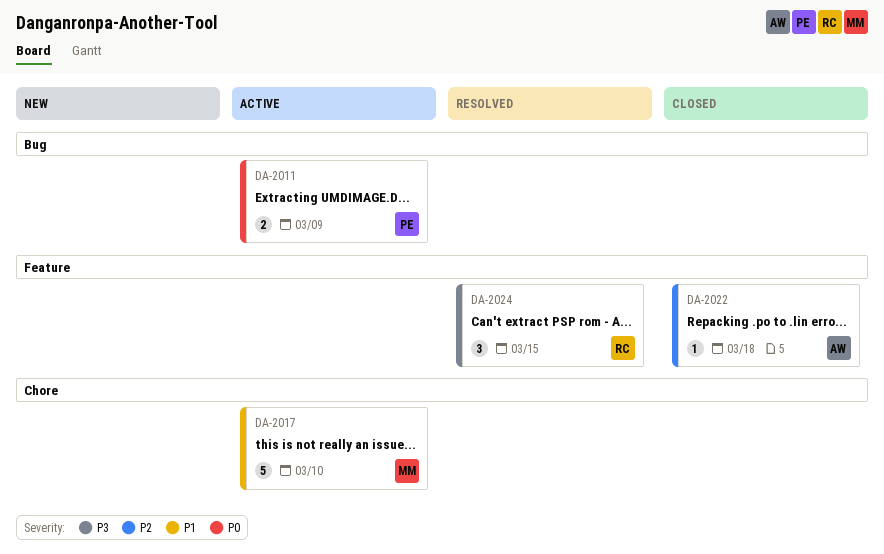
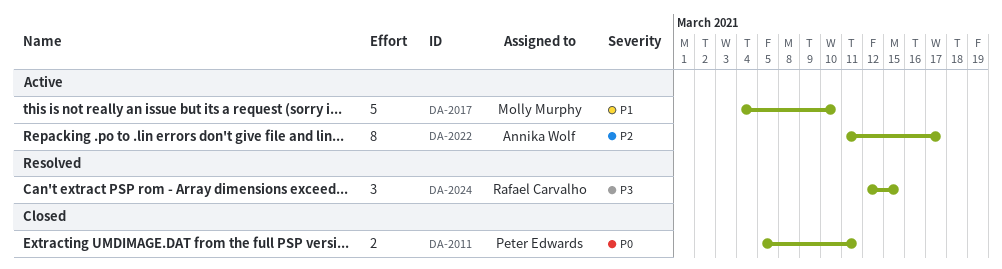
DA-2011, status: Active -> Closed
DA-2011, due: Mar 9 -> Mar 11
DA-2022, status: Closed -> Active
DA-2022, estimate: 1 -> 8
DA-2022, due: Mar 18 -> Mar 17

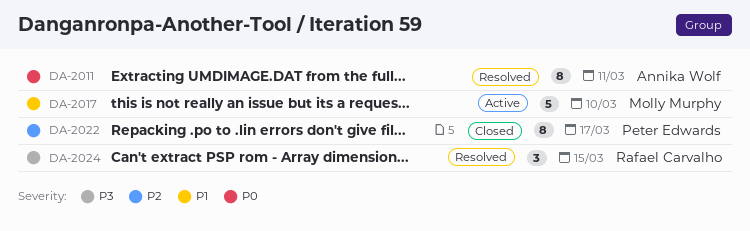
DA-2011, status: Closed -> Resolved
DA-2011, owner: Peter Edwards -> Annika Wolf
DA-2011, estimate: 2 -> 8
DA-2022, status: Active -> Closed
DA-2022, owner: Annika Wolf -> Peter Edwards

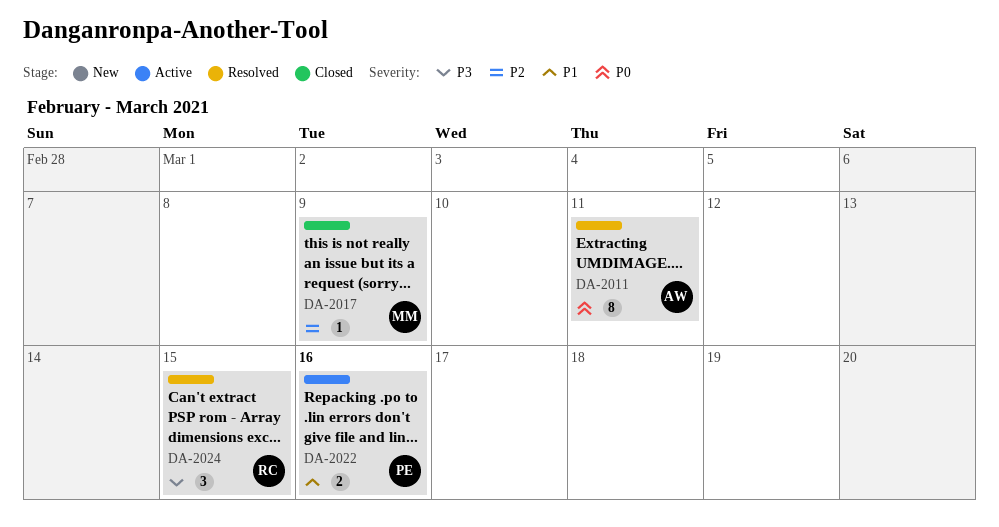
DA-2017, status: Active -> Closed
DA-2017, priority: P1 -> P2
DA-2017, estimate: 5 -> 1
DA-2017, due: Mar 10 -> Mar 9
DA-2022, status: Closed -> Active
DA-2022, priority: P2 -> P1
DA-2022, estimate: 8 -> 2
DA-2022, due: Mar 17 -> Mar 16

